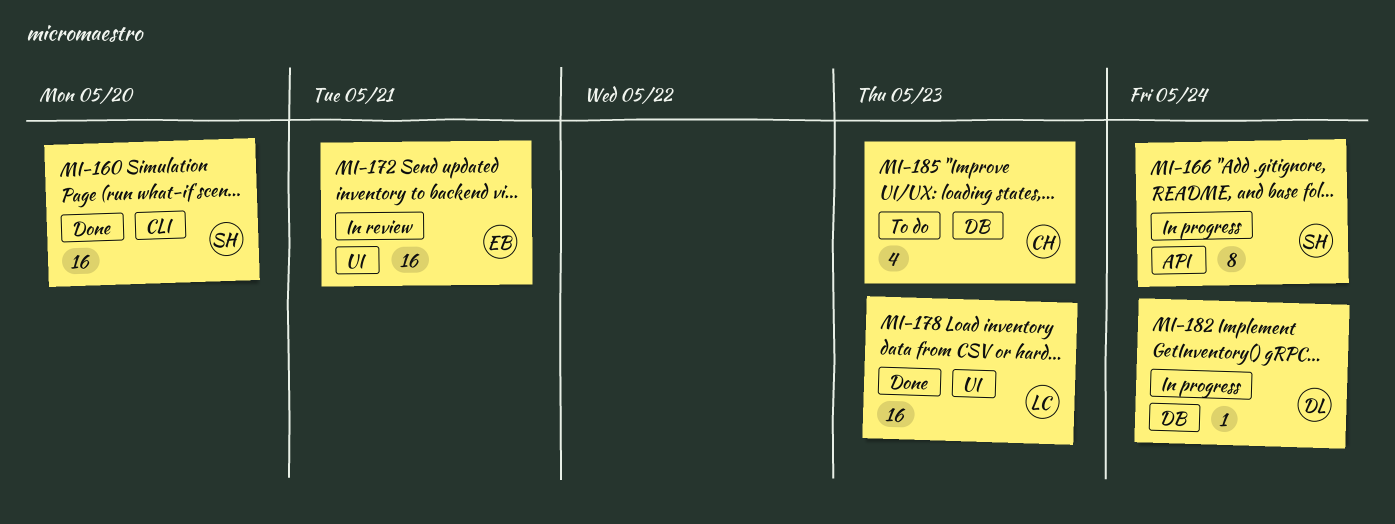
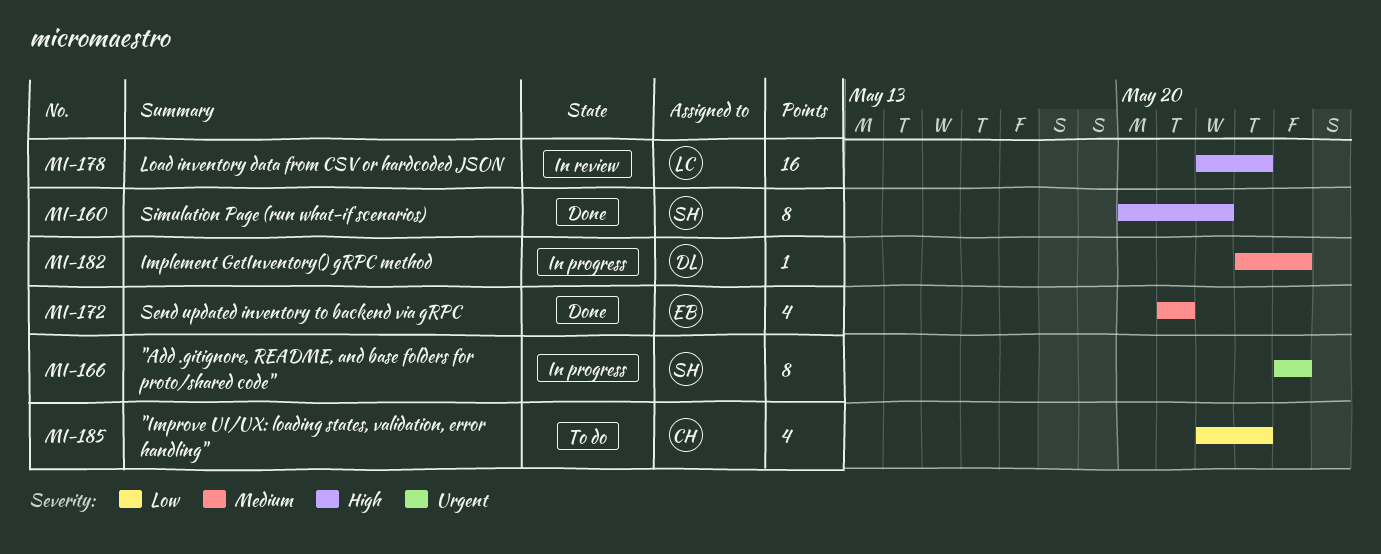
MI-160, estimate: 16 -> 8
MI-160, due: May 20 -> May 22
MI-172, status: In review -> Done
MI-172, estimate: 16 -> 4
MI-178, status: Done -> In review

